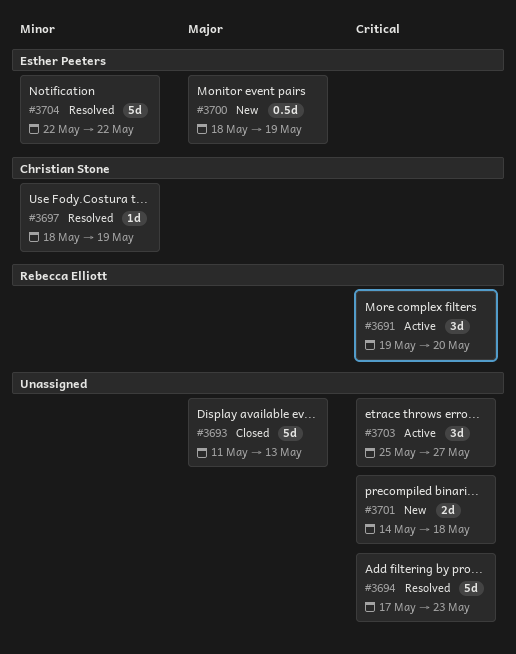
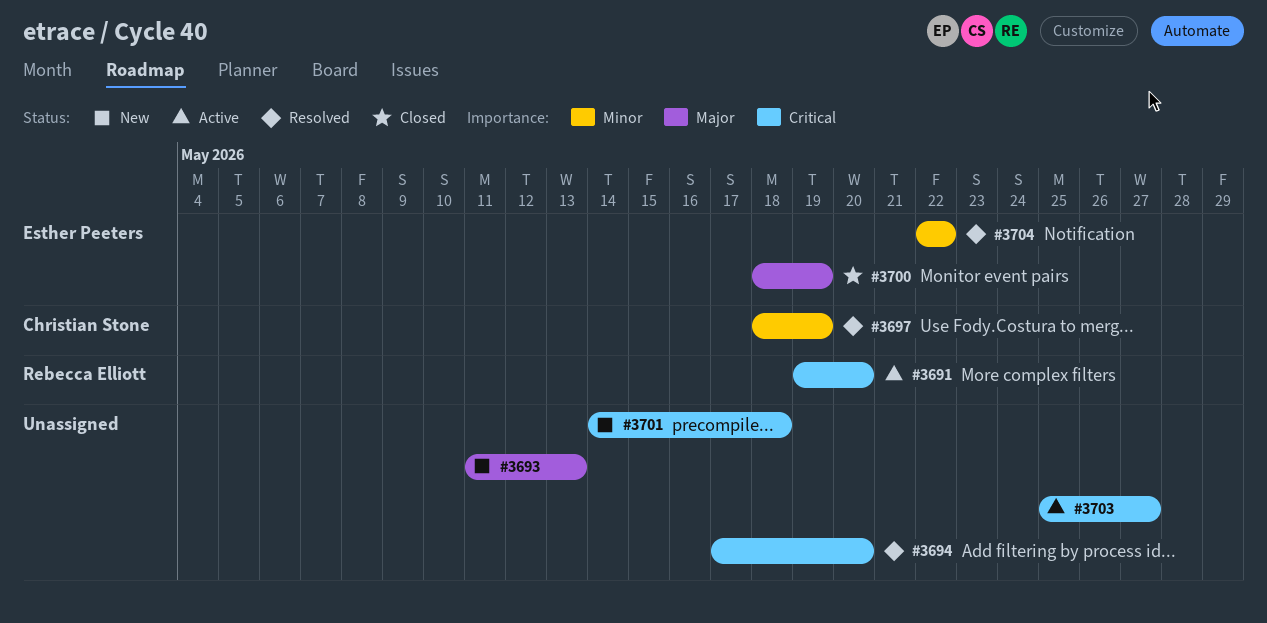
#3693, status: Closed -> New
#3694, due: May 23 -> May 20
#3700, status: New -> Closed

